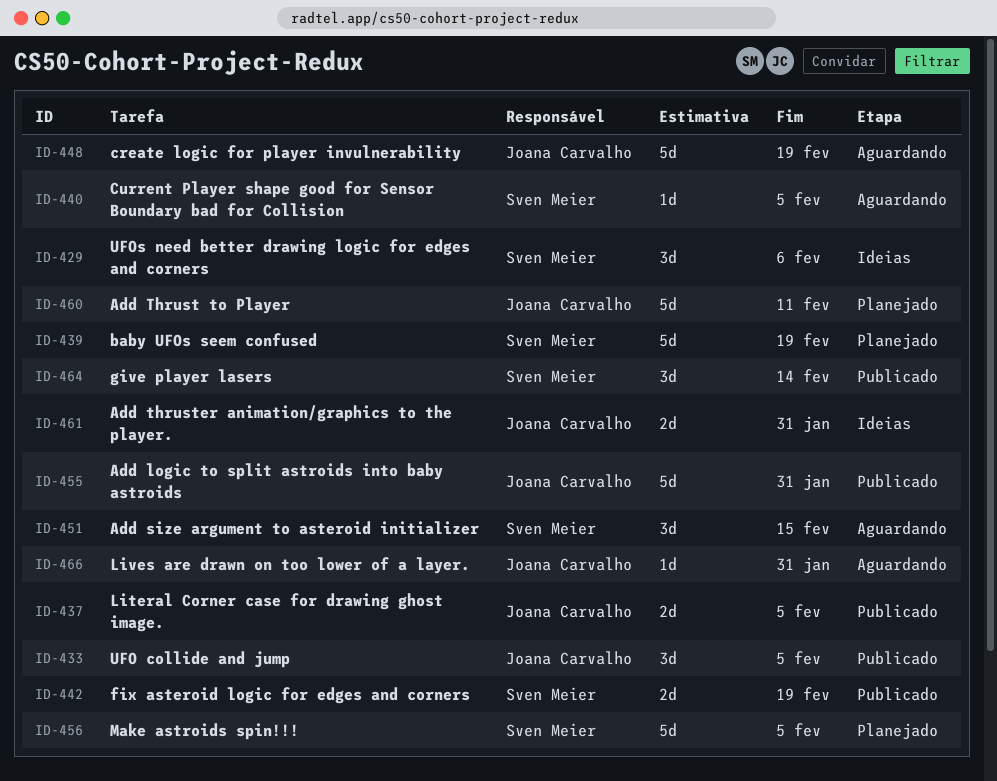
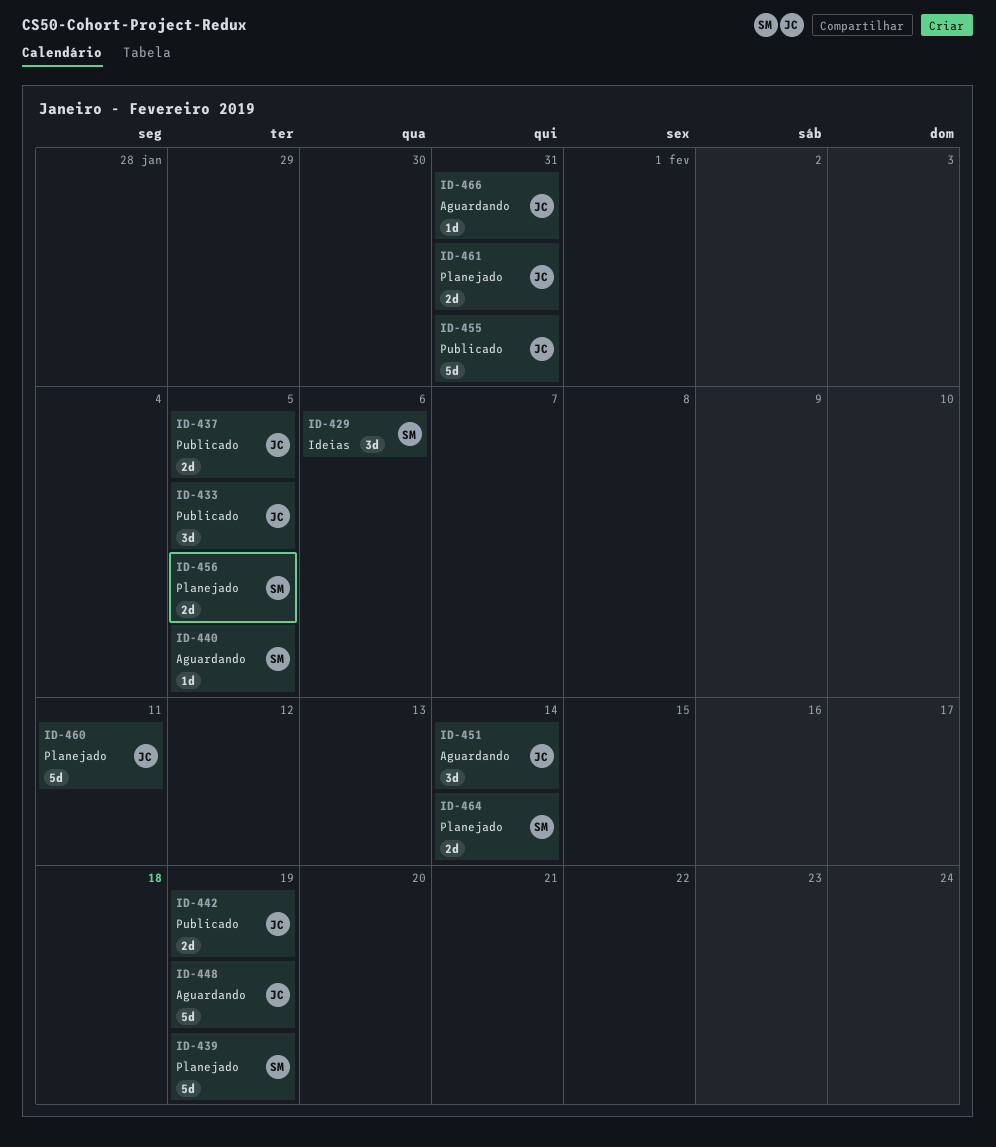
ID-442, owner: Sven Meier -> Joana Carvalho
ID-451, owner: Sven Meier -> Joana Carvalho
ID-451, due: Feb 15 -> Feb 14
ID-456, estimate: 5d -> 2d
ID-461, status: Ideias -> Planejado
ID-464, status: Publicado -> Planejado
ID-464, estimate: 3d -> 2d

